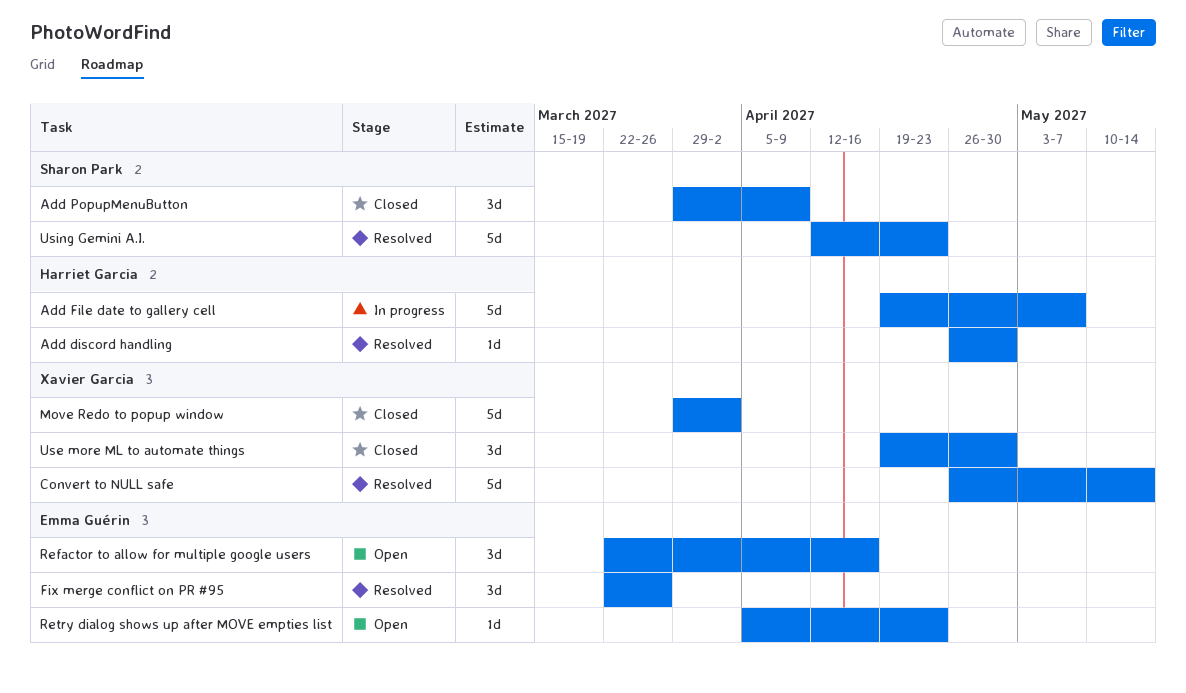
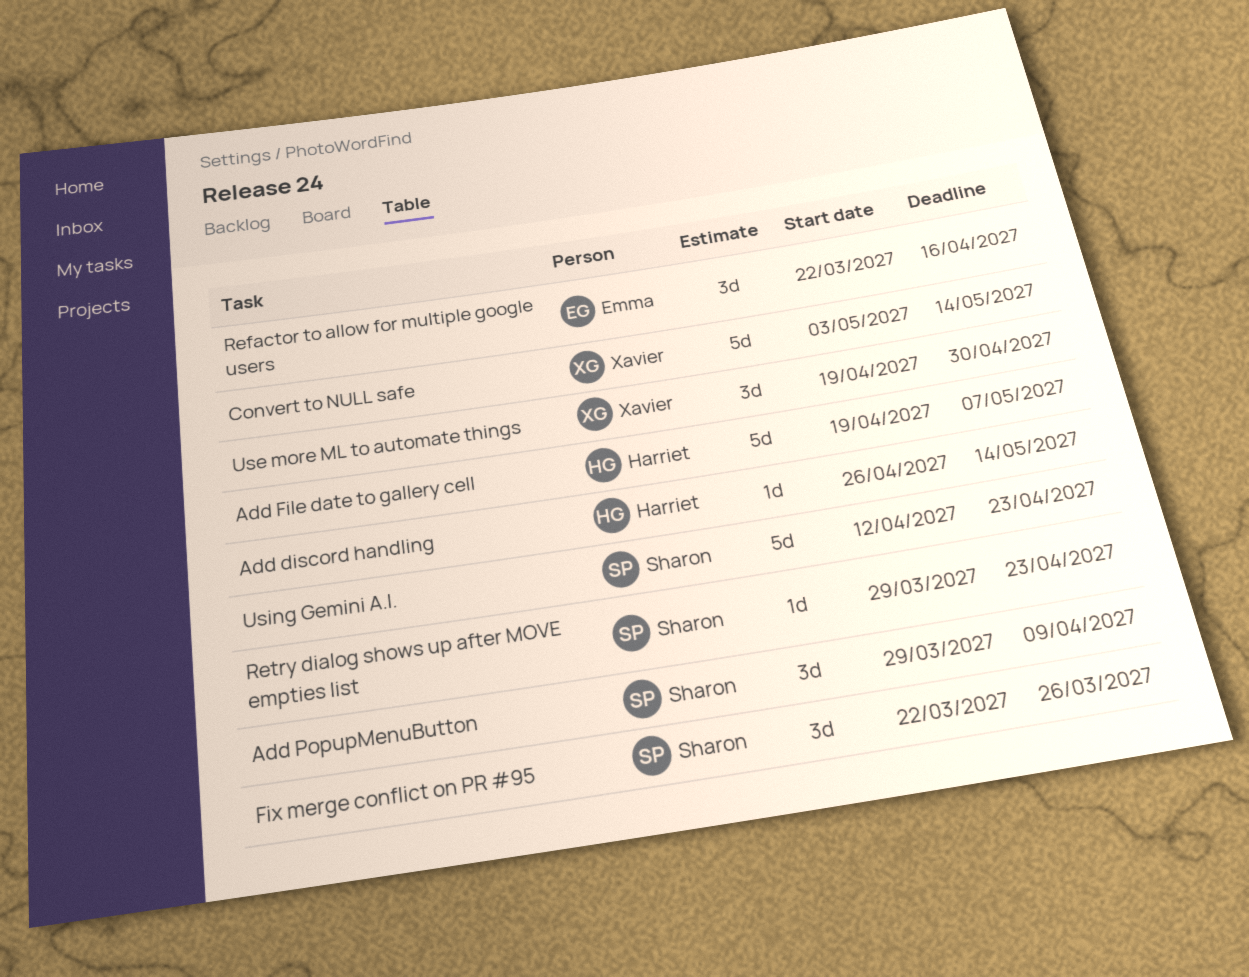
Add discord handling, due: Apr 30 -> May 14
Convert to NULL safe, start: Apr 26 -> May 3
Fix merge conflict on PR #95, owner: Emma Guérin -> Sharon Park
Move Redo to popup window: present -> none
Retry dialog shows up after MOVE empties list, owner: Emma Guérin -> Sharon Park
Retry dialog shows up after MOVE empties list, start: Apr 5 -> Mar 29

